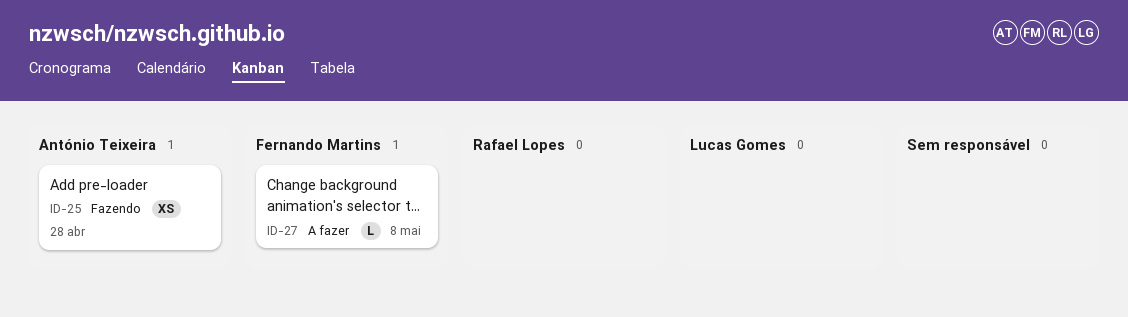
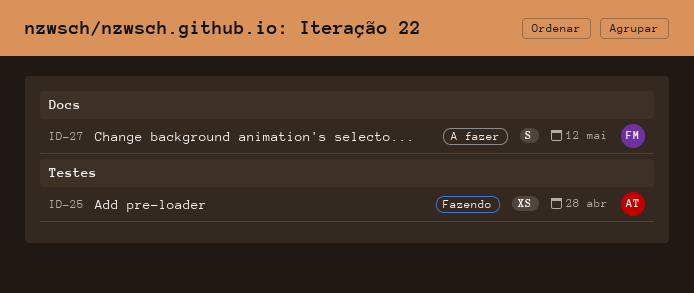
ID-27, estimate: L -> S
ID-27, due: May 8 -> May 12

